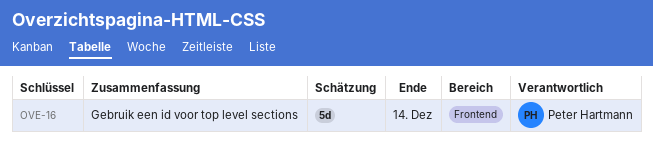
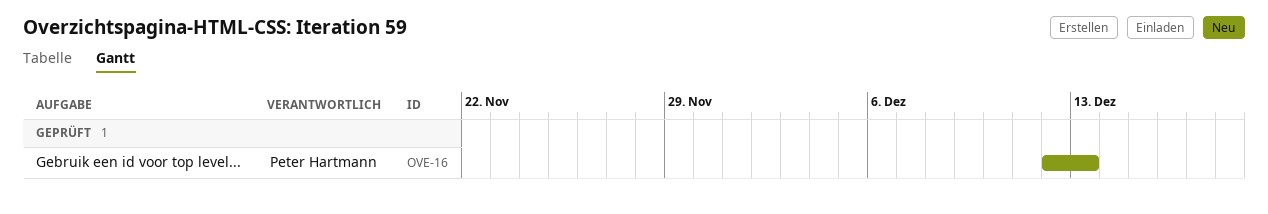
OVE-16, due: Dec 14 -> Dec 13

